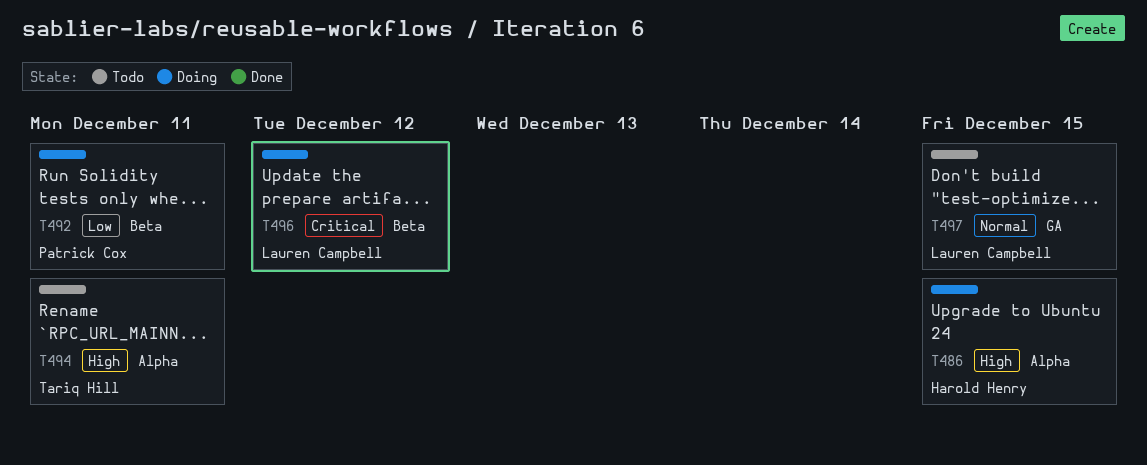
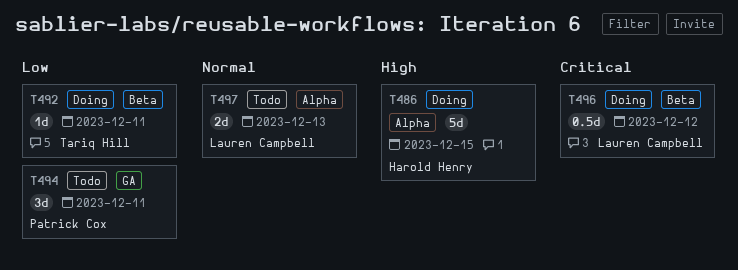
T492, owner: Patrick Cox -> Tariq Hill
T494, owner: Tariq Hill -> Patrick Cox
T494, priority: High -> Low
T494, label: Alpha -> GA
T497, label: GA -> Alpha
T497, due: Dec 15 -> Dec 13

